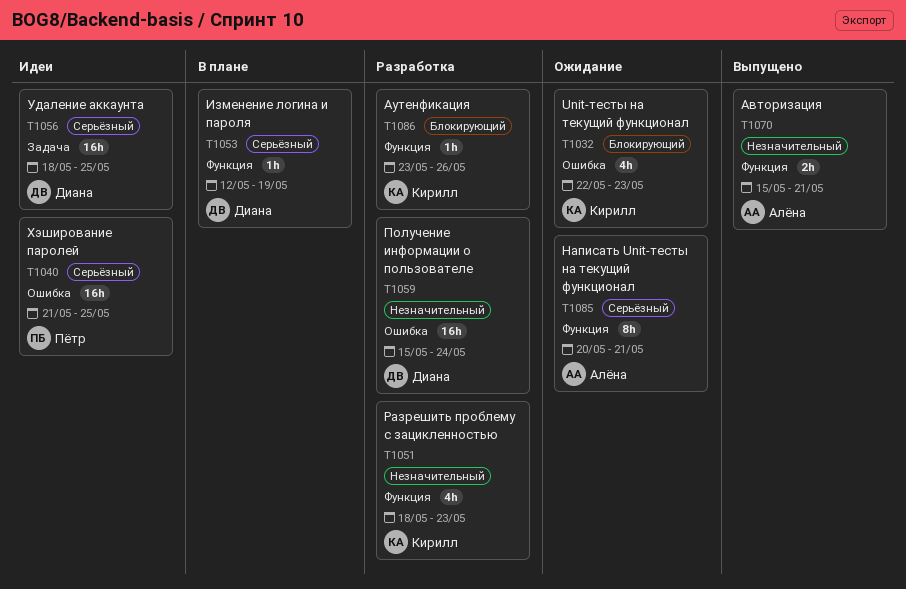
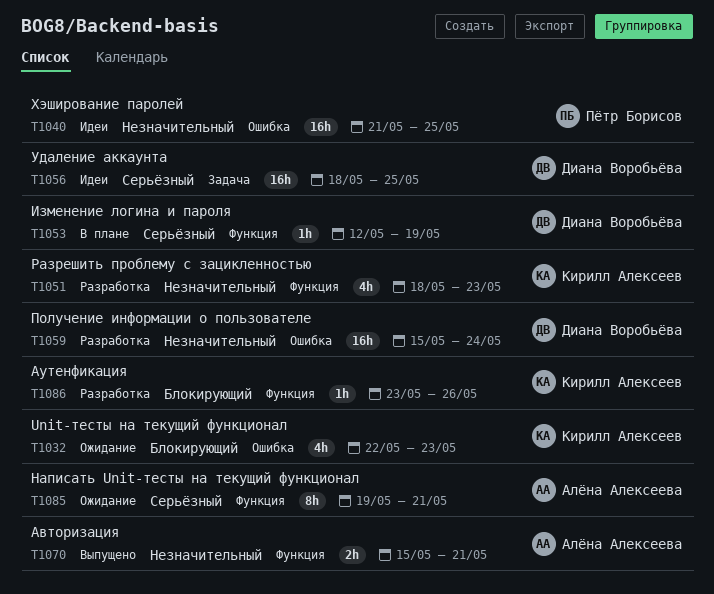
T1040, priority: Серьёзный -> Незначительный
T1085, start: May 20 -> May 19

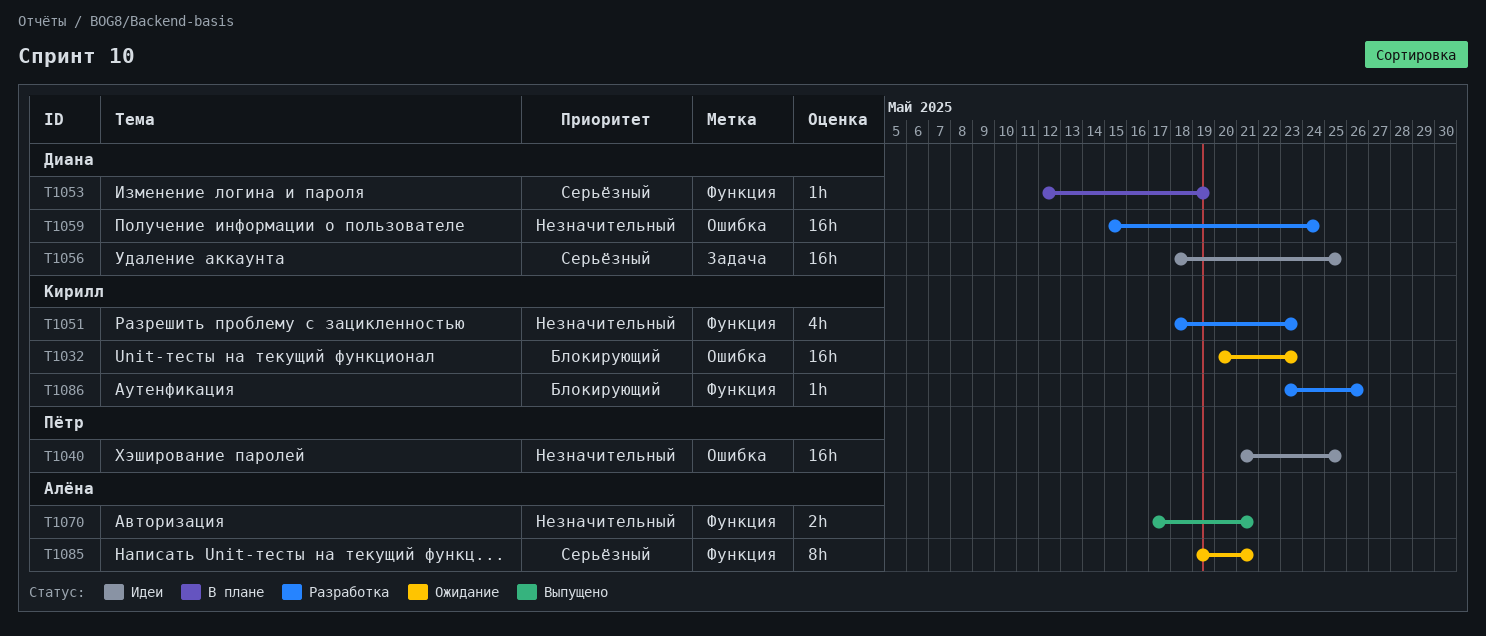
T1032, estimate: 4h -> 16h
T1032, start: May 22 -> May 20
T1070, start: May 15 -> May 17

